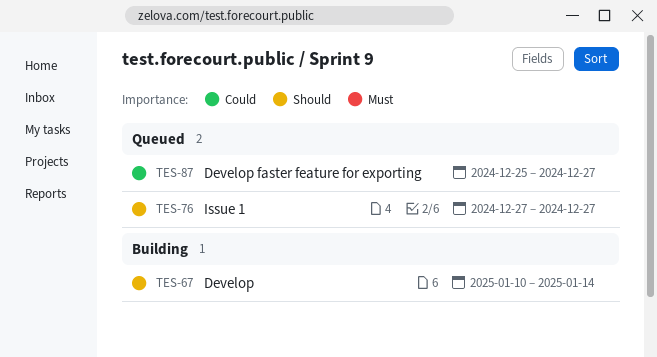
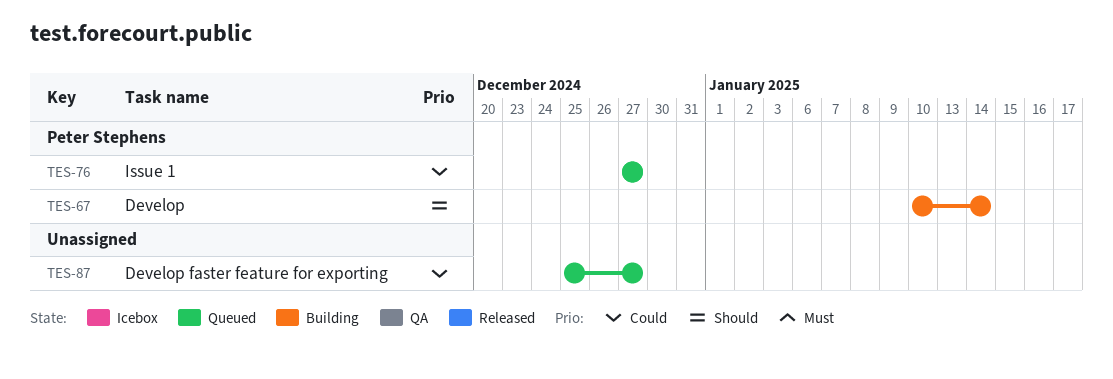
TES-76, priority: Should -> Could

